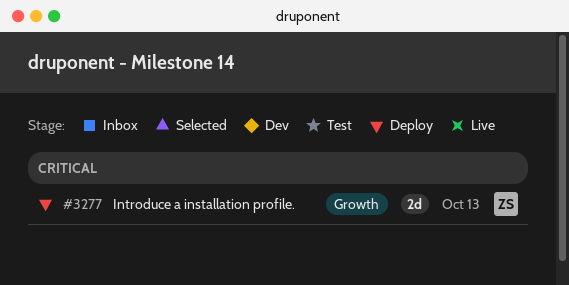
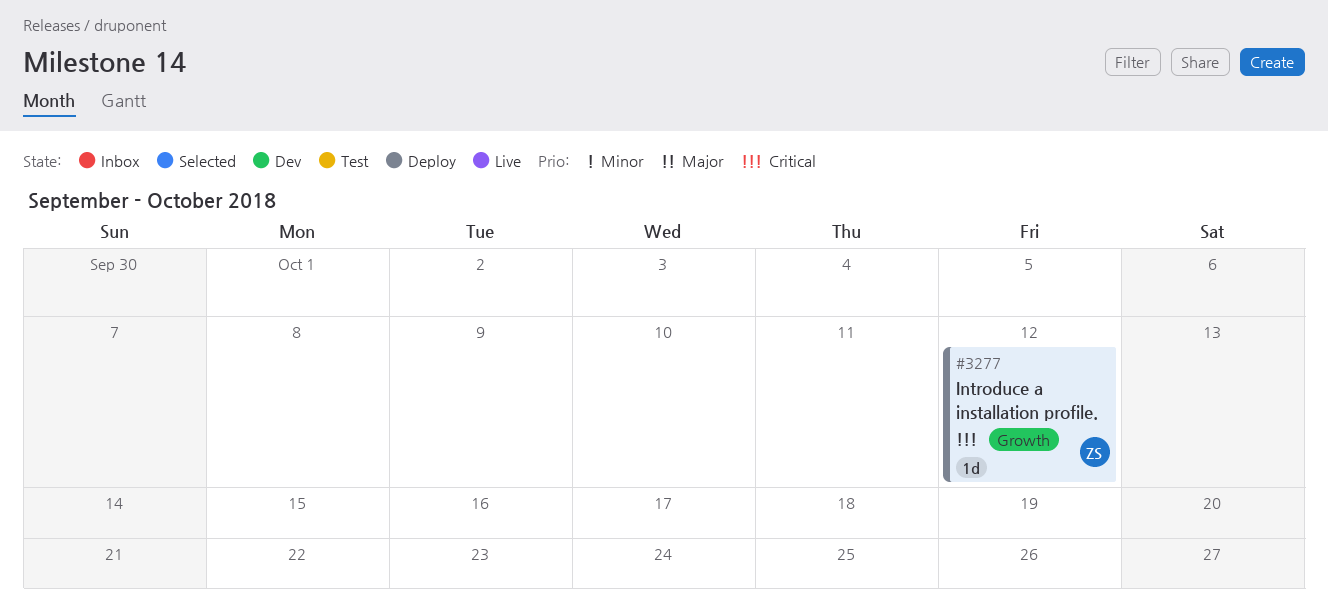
#3277, estimate: 2d -> 1d
#3277, due: Oct 13 -> Oct 12

